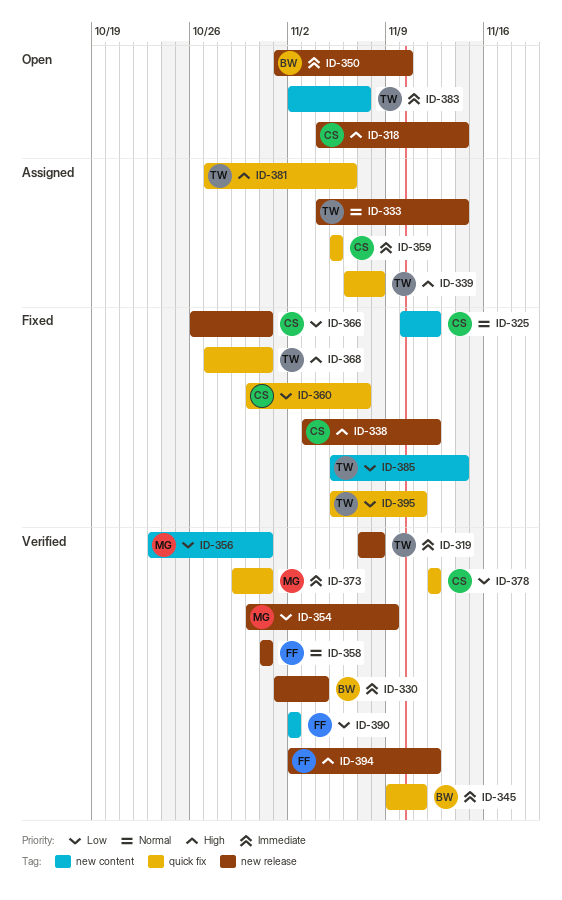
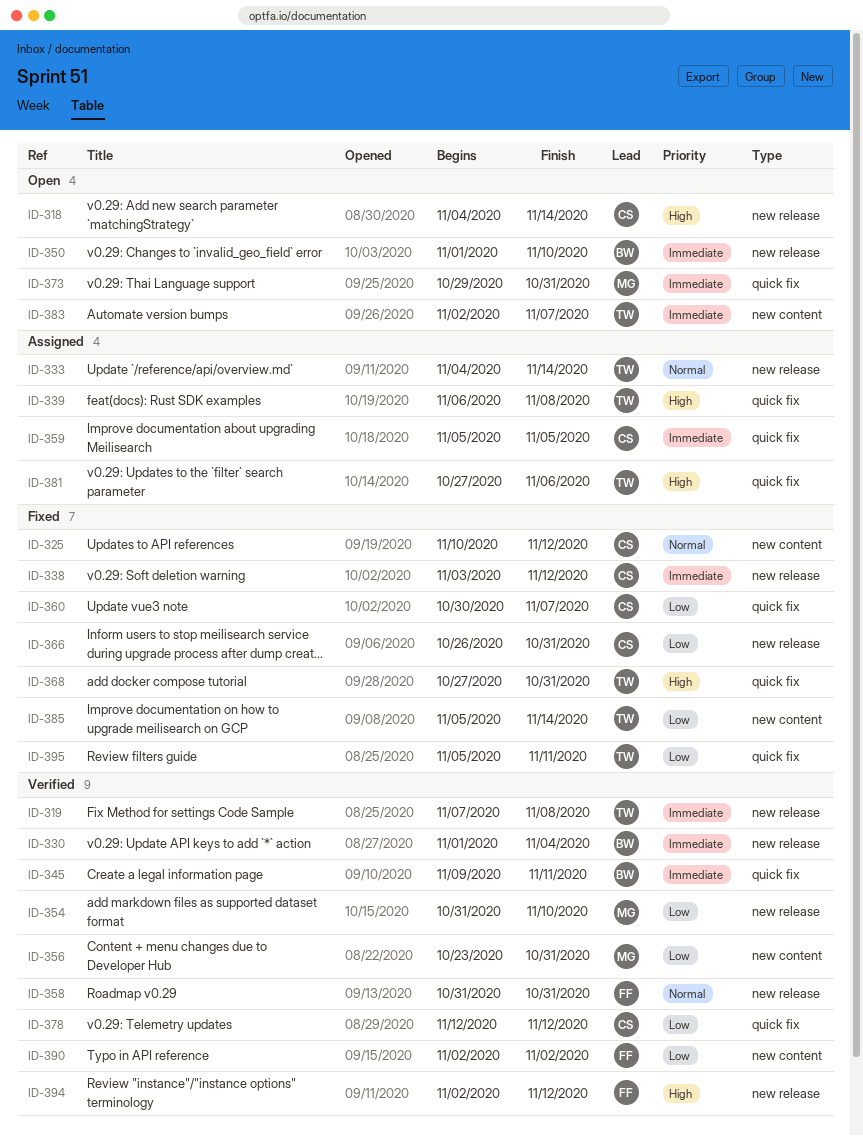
ID-338, priority: High -> Immediate
ID-354, start: Oct 30 -> Oct 31
ID-354, due: Nov 9 -> Nov 10
ID-373, status: Verified -> Open

